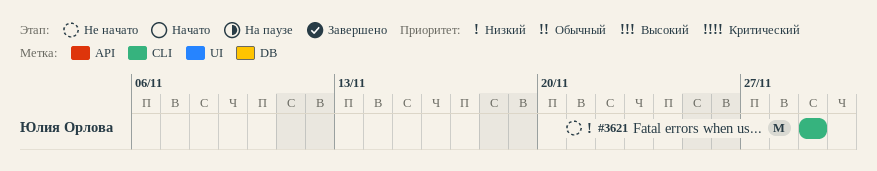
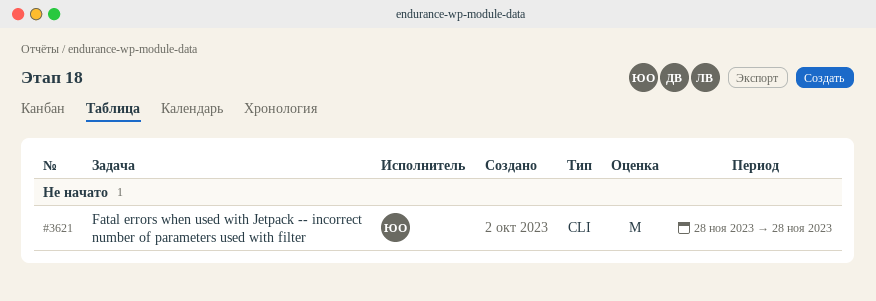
#3621, start: Nov 29 -> Nov 28
#3621, due: Nov 29 -> Nov 28

